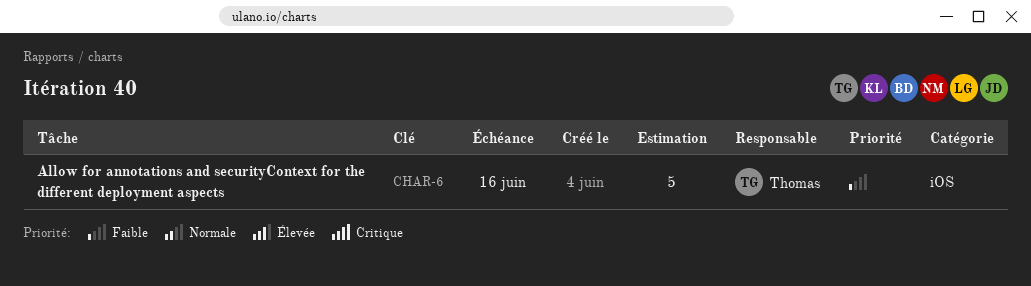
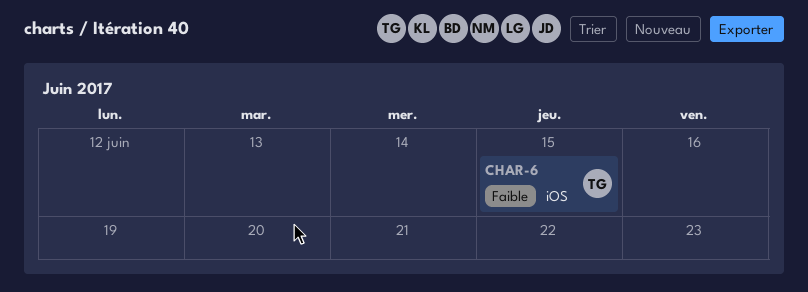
CHAR-6, due: Jun 16 -> Jun 15

